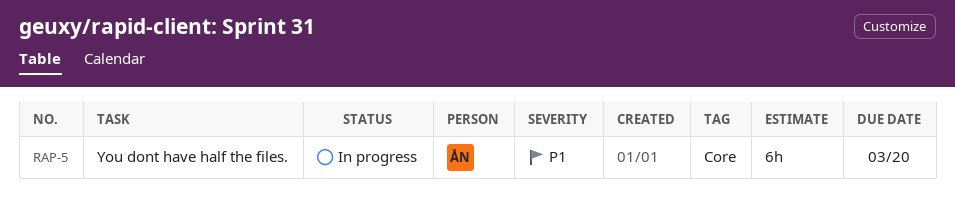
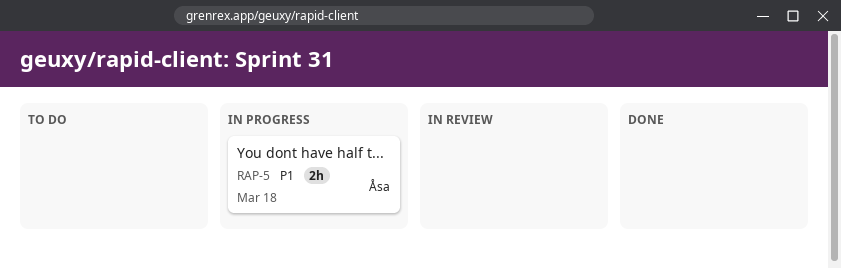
RAP-5, estimate: 6h -> 2h
RAP-5, due: Mar 20 -> Mar 18

